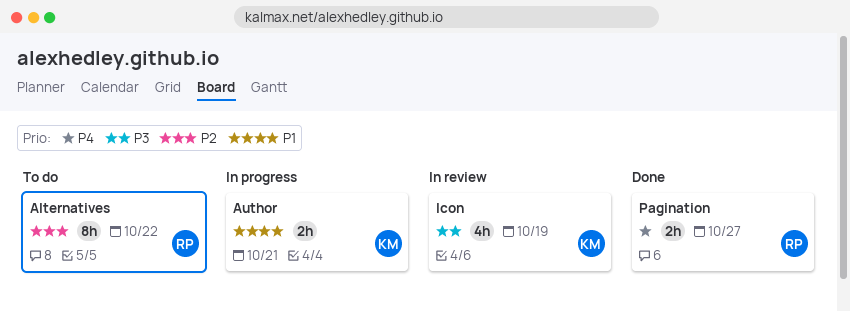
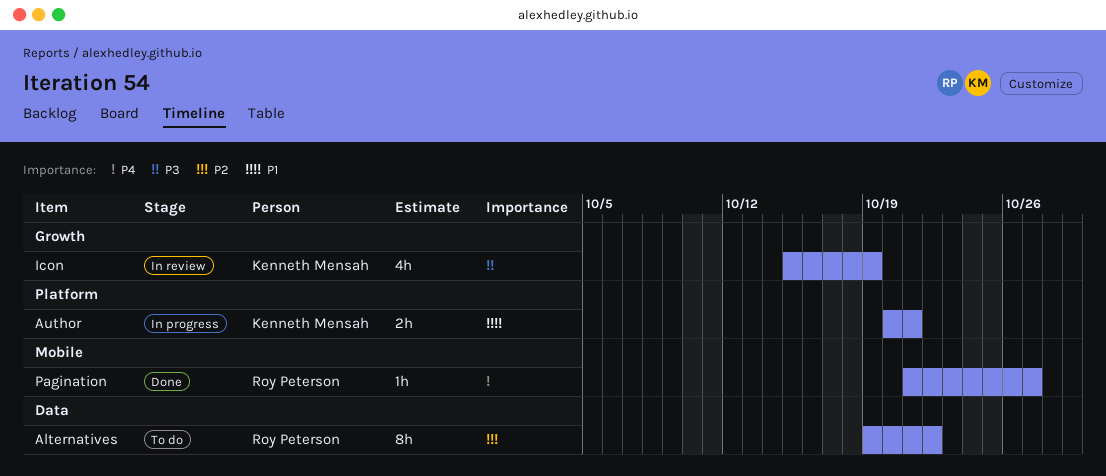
Pagination, estimate: 2h -> 1h

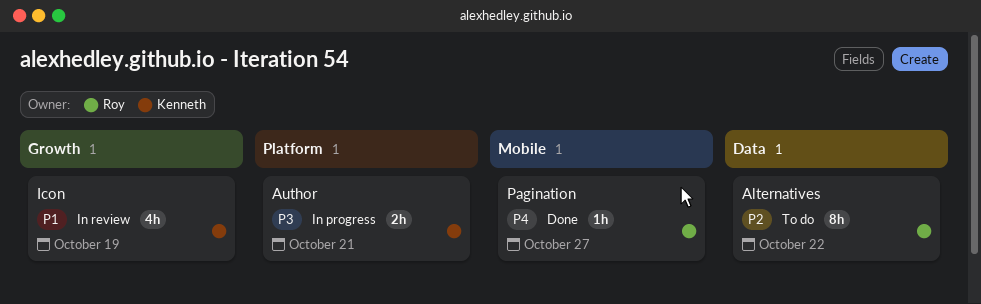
Author, priority: P1 -> P3
Icon, priority: P3 -> P1

